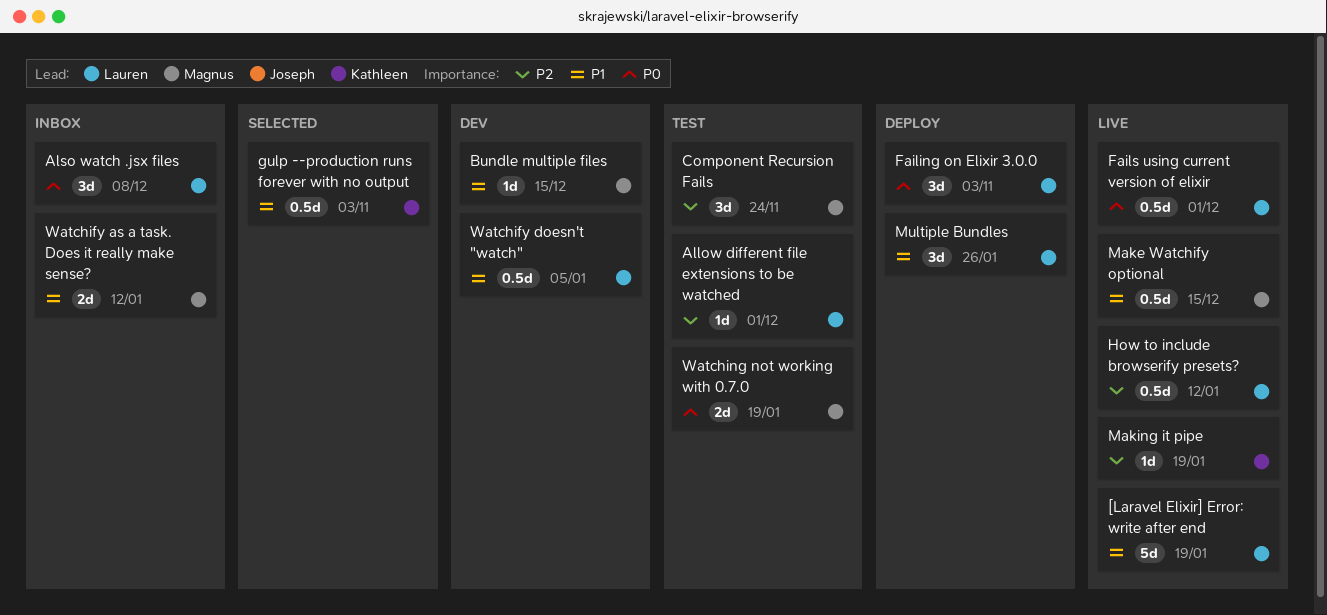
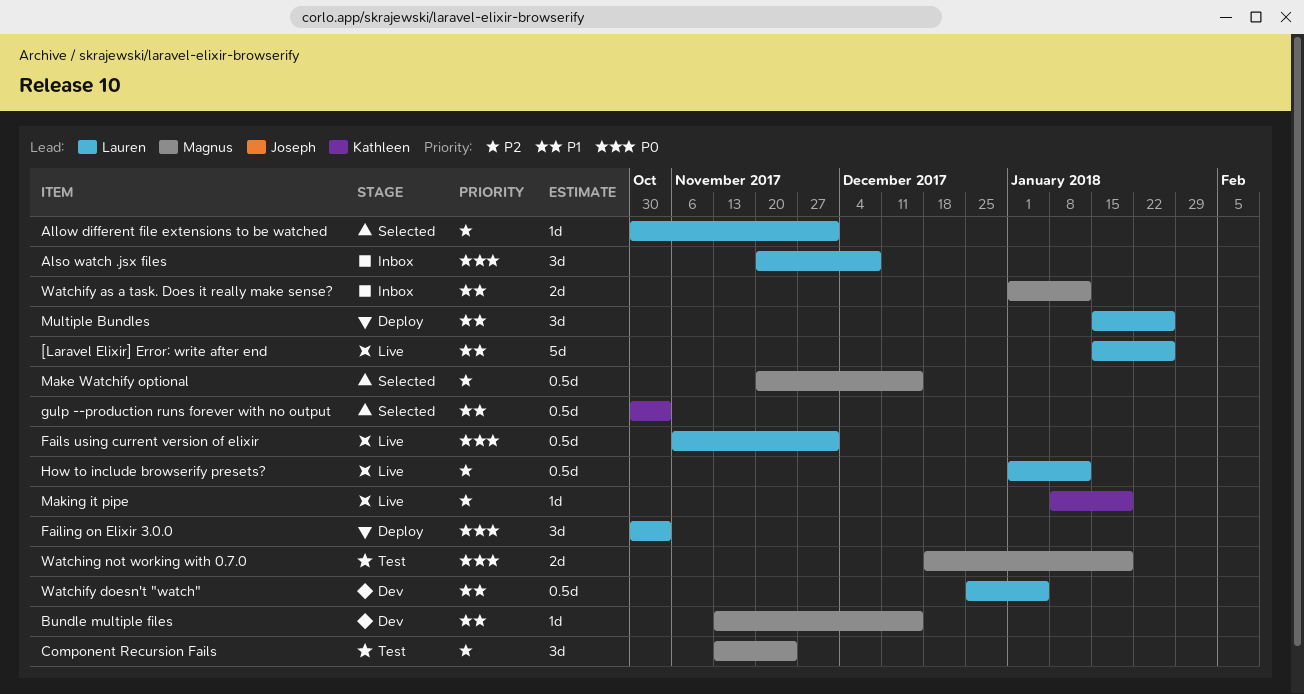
[Laravel Elixir] Error: write after end, due: Jan 19 -> Jan 26
Allow different file extensions to be watched, status: Test -> Selected
Make Watchify optional, status: Live -> Selected
Make Watchify optional, priority: P1 -> P2

